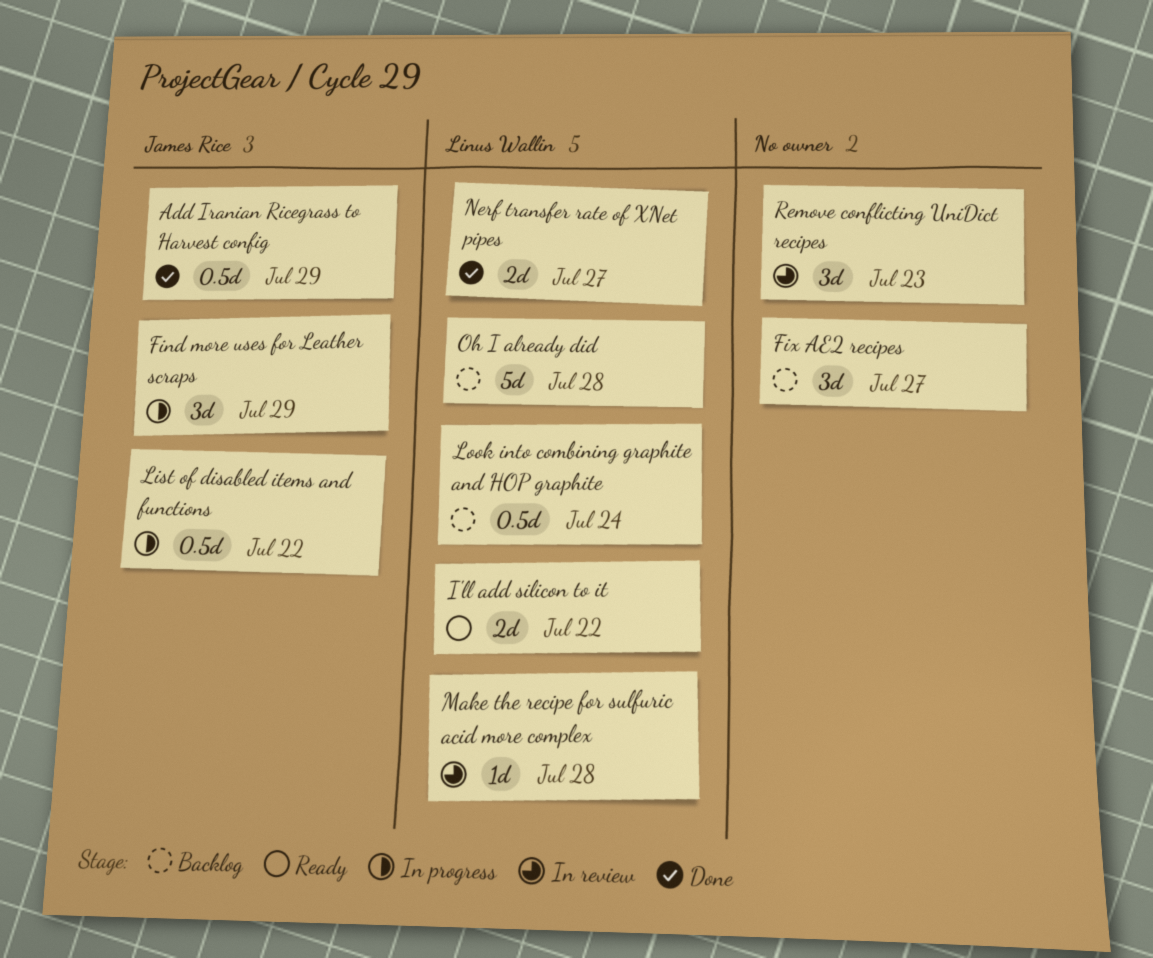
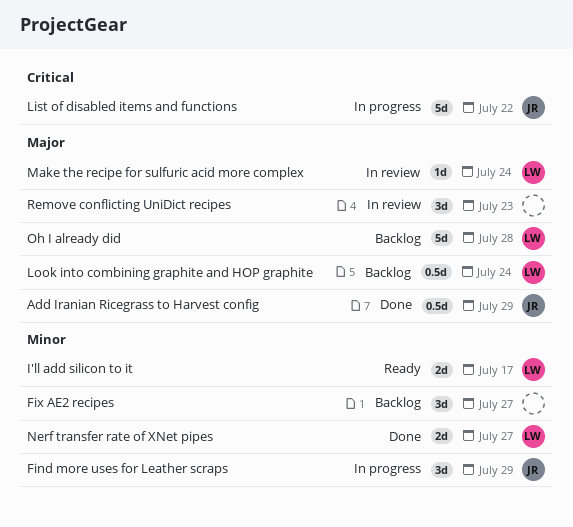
I'll add silicon to it, due: Jul 22 -> Jul 17
List of disabled items and functions, estimate: 0.5d -> 5d
Make the recipe for sulfuric acid more complex, due: Jul 28 -> Jul 24

